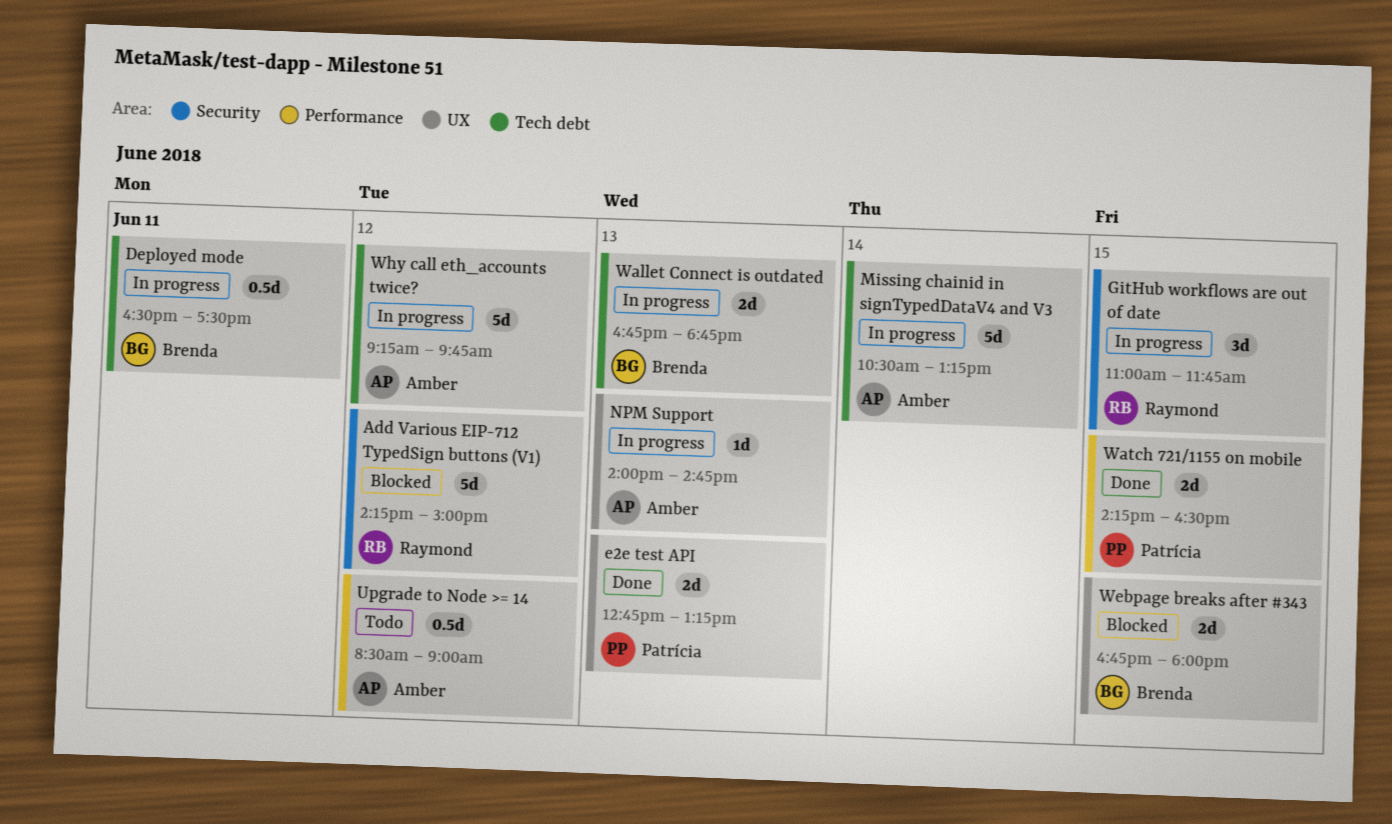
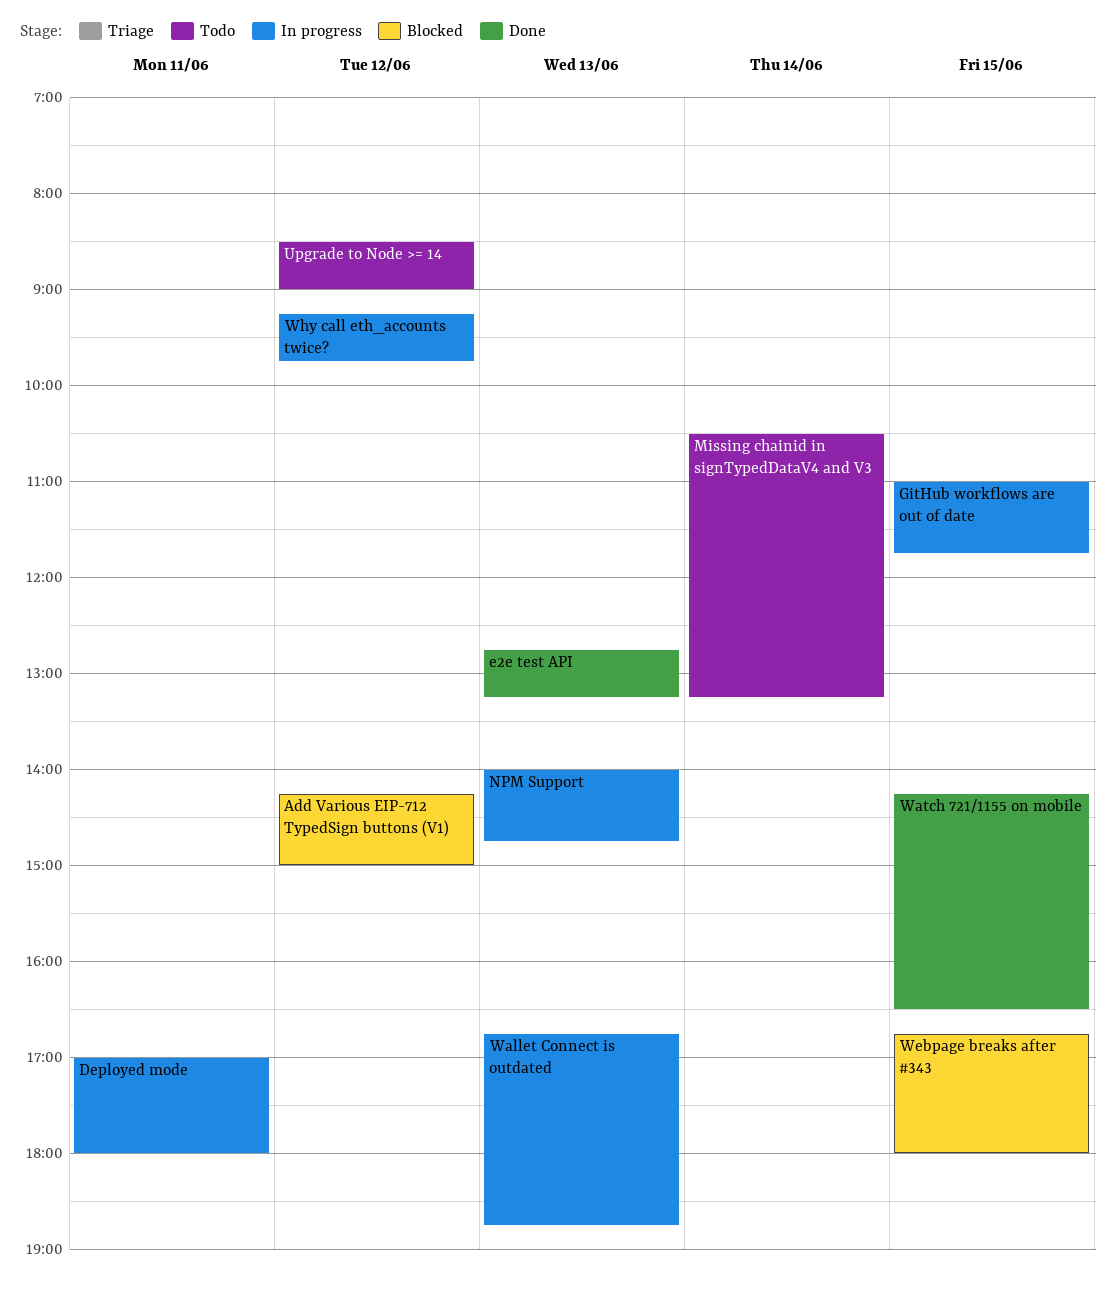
Deployed mode, begins: 16:30 -> 17:00
Deployed mode, ends: 17:30 -> 18:00
Missing chainid in signTypedDataV4 and V3, status: In progress -> Todo

